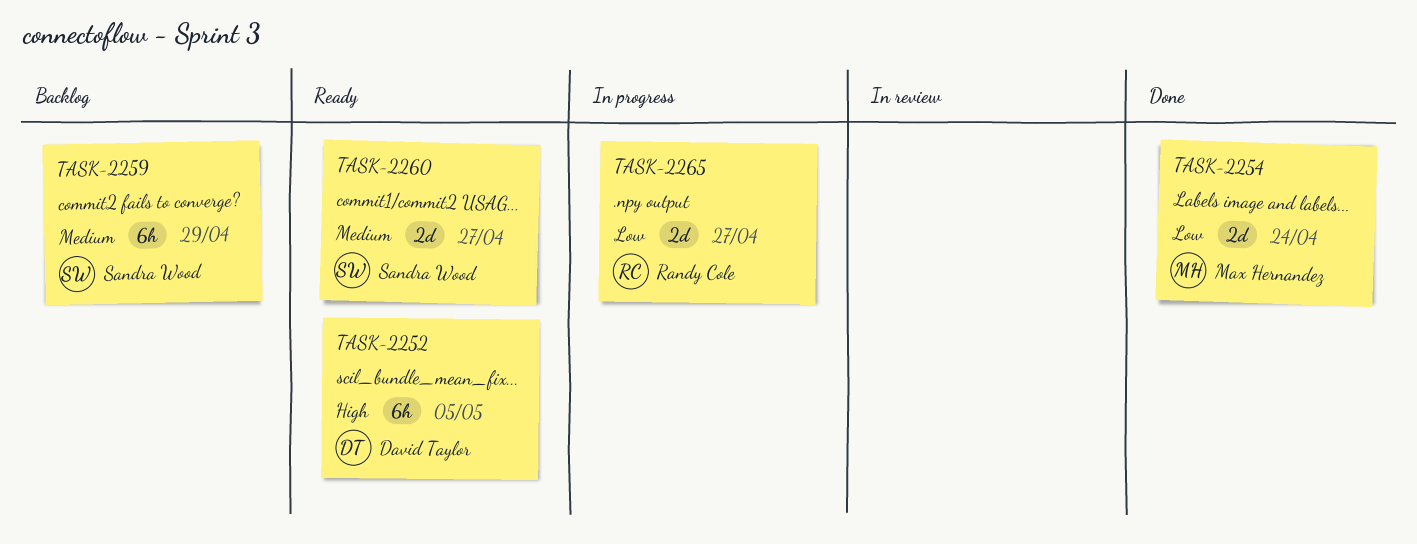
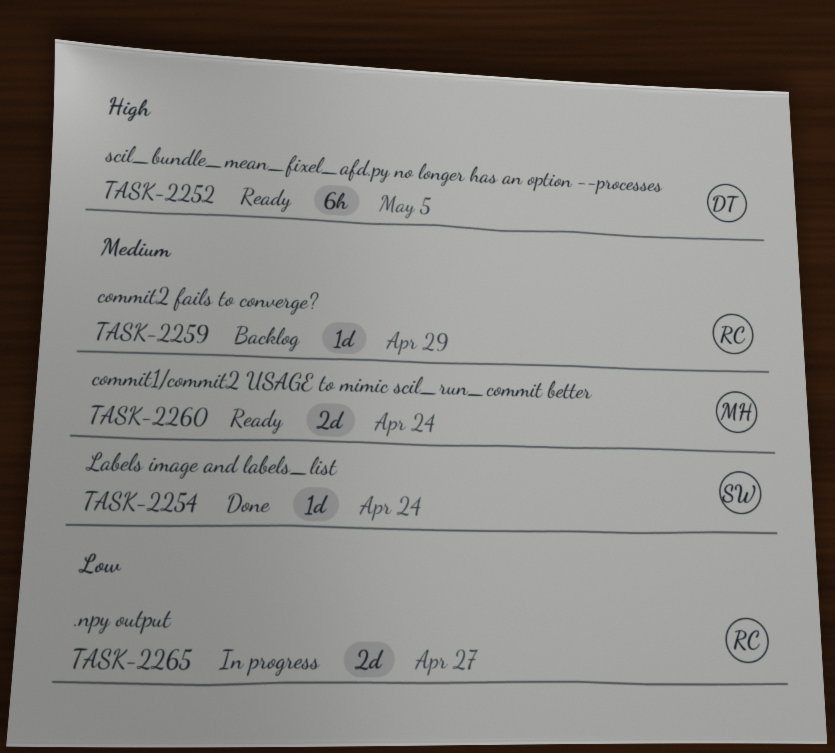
TASK-2254, owner: Max Hernandez -> Sandra Wood
TASK-2254, priority: Low -> Medium
TASK-2254, estimate: 2d -> 1d
TASK-2259, owner: Sandra Wood -> Randy Cole
TASK-2259, estimate: 6h -> 1d
TASK-2260, owner: Sandra Wood -> Max Hernandez
TASK-2260, due: Apr 27 -> Apr 24

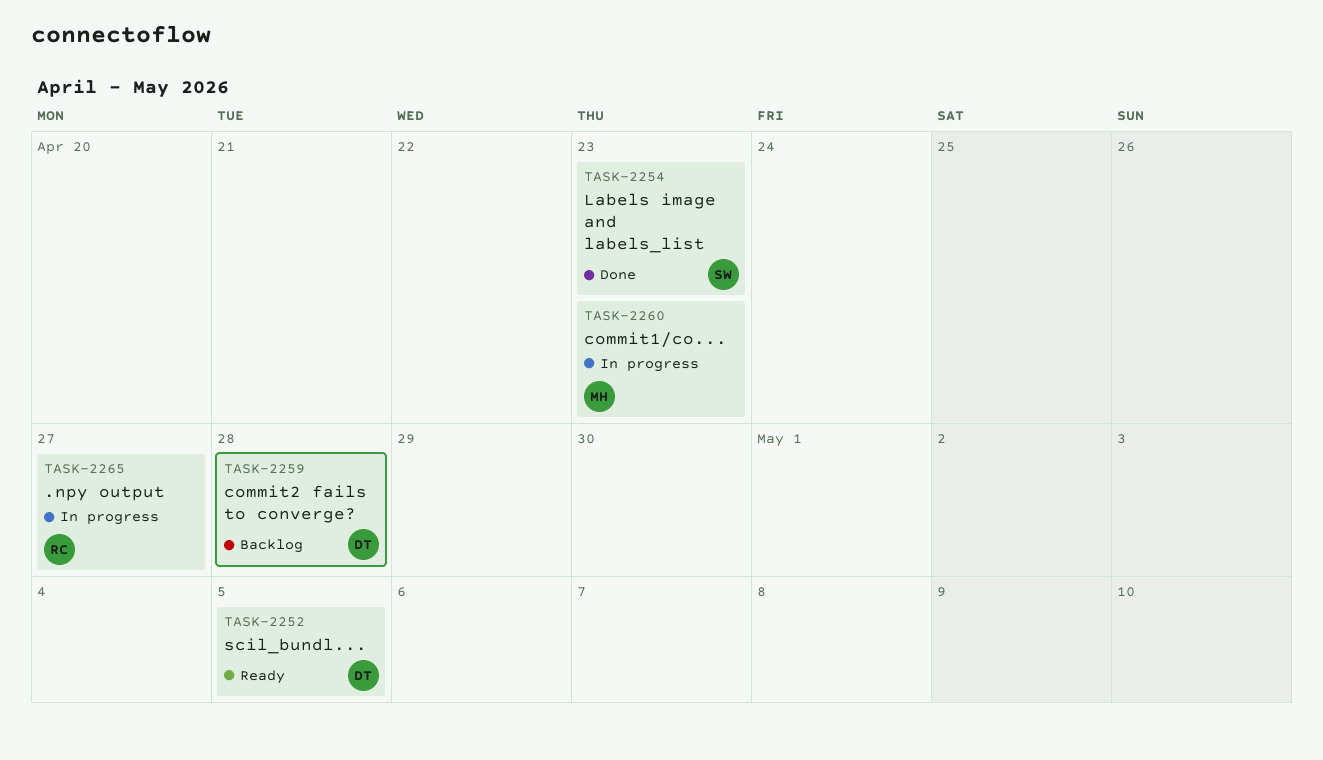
TASK-2254, due: Apr 24 -> Apr 23
TASK-2259, owner: RC -> DT
TASK-2259, due: Apr 29 -> Apr 28
TASK-2260, status: Ready -> In progress
TASK-2260, due: Apr 24 -> Apr 23

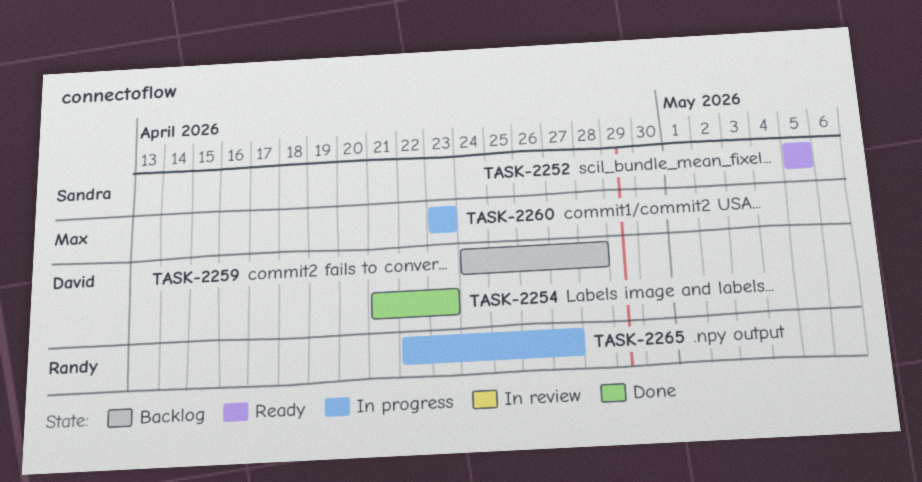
TASK-2252, owner: David -> Sandra
TASK-2254, owner: Sandra -> David

